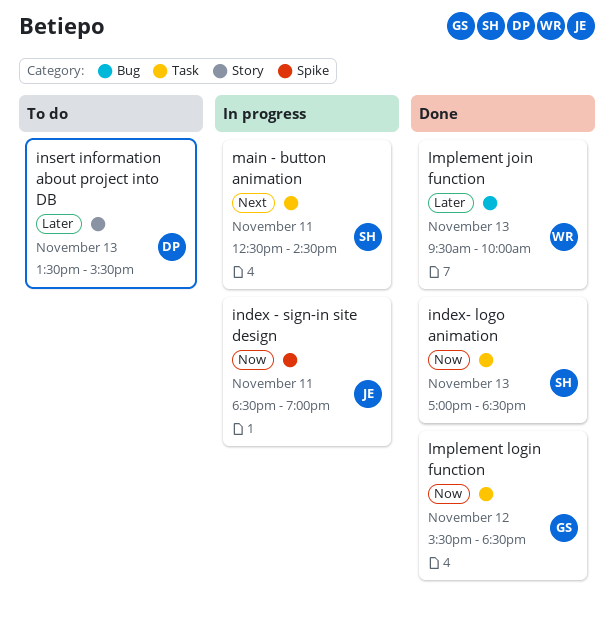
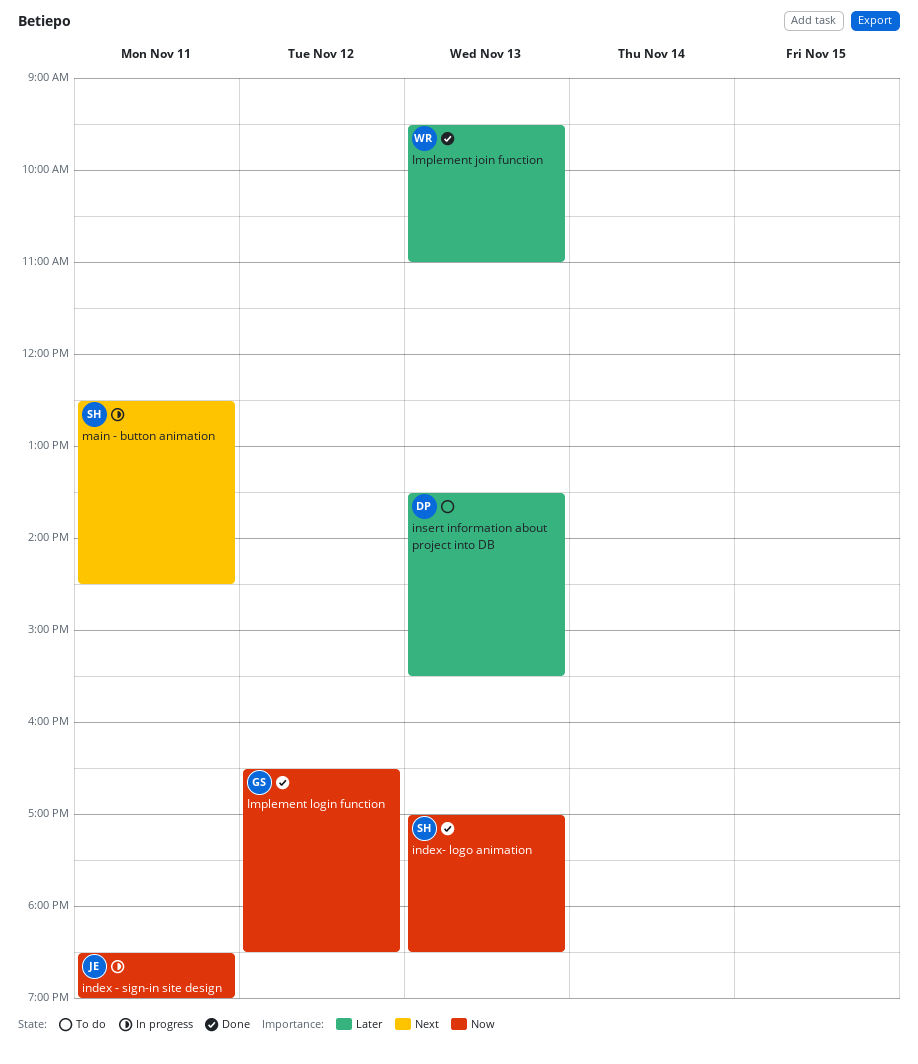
Implement join function, ends: 10:00 -> 11:00
Implement login function, begins: 15:30 -> 16:30

